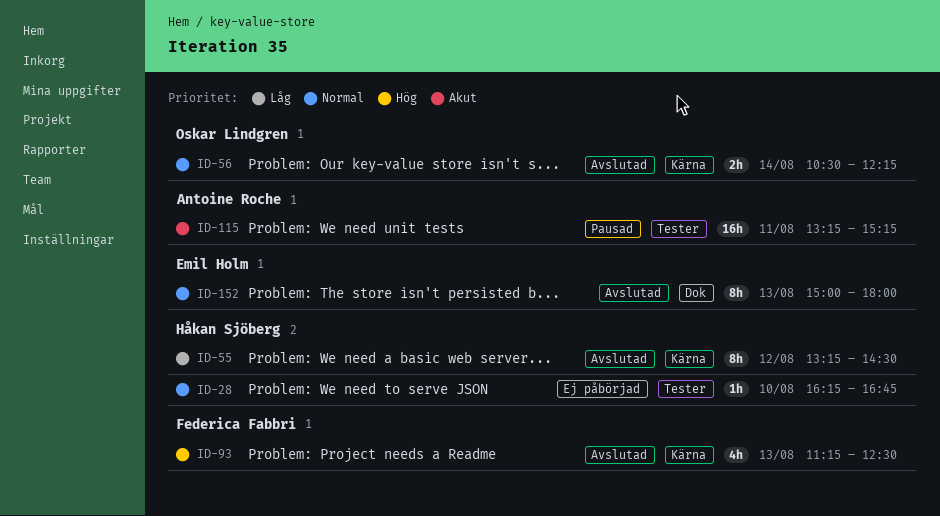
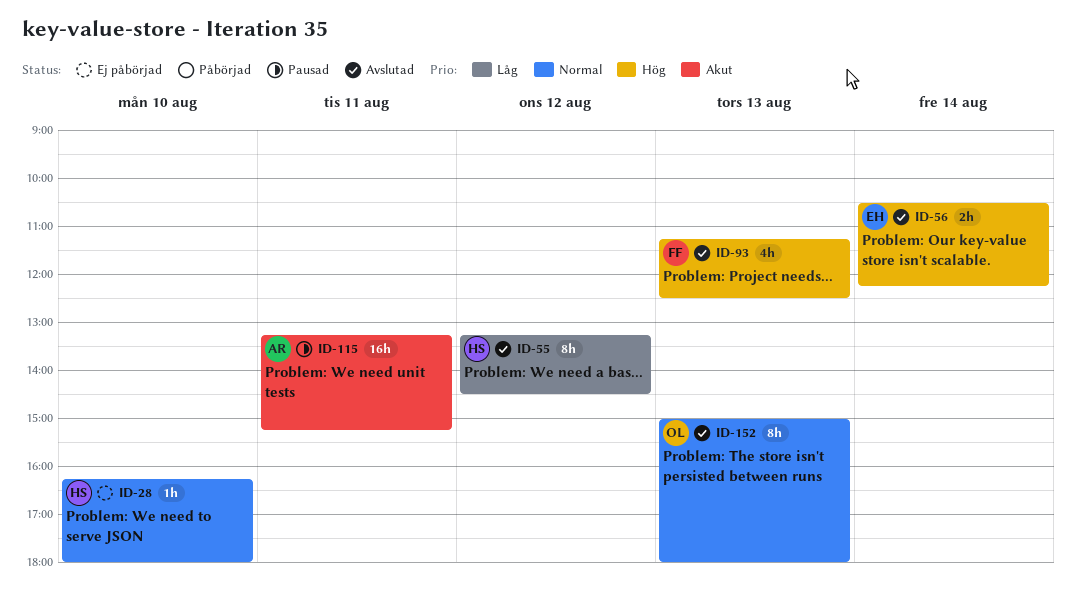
ID-28, ends: 16:45 -> 18:00
ID-56, owner: Oskar Lindgren -> Emil Holm
ID-56, priority: Normal -> Hög
ID-152, owner: Emil Holm -> Oskar Lindgren

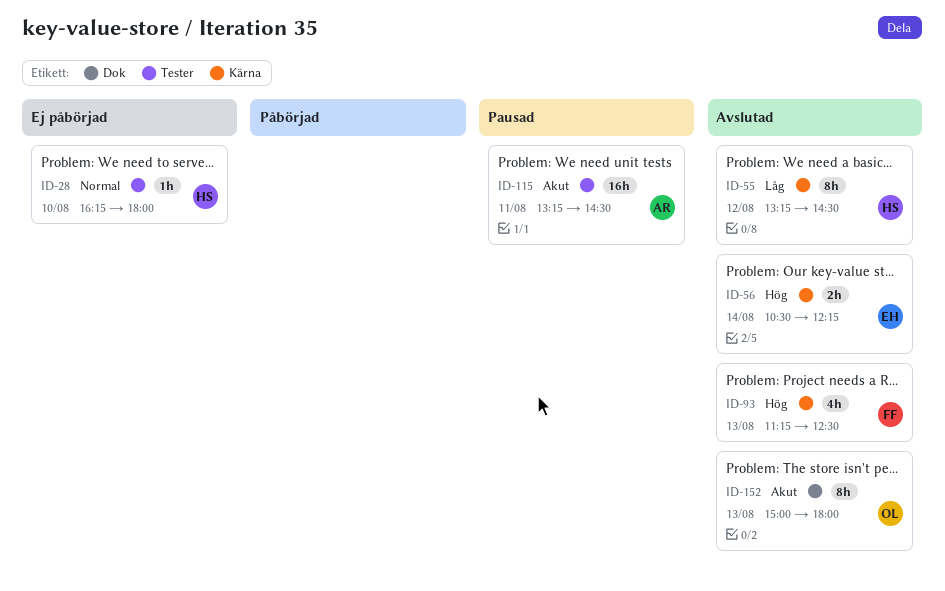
ID-115, ends: 15:15 -> 14:30
ID-152, priority: Normal -> Akut

